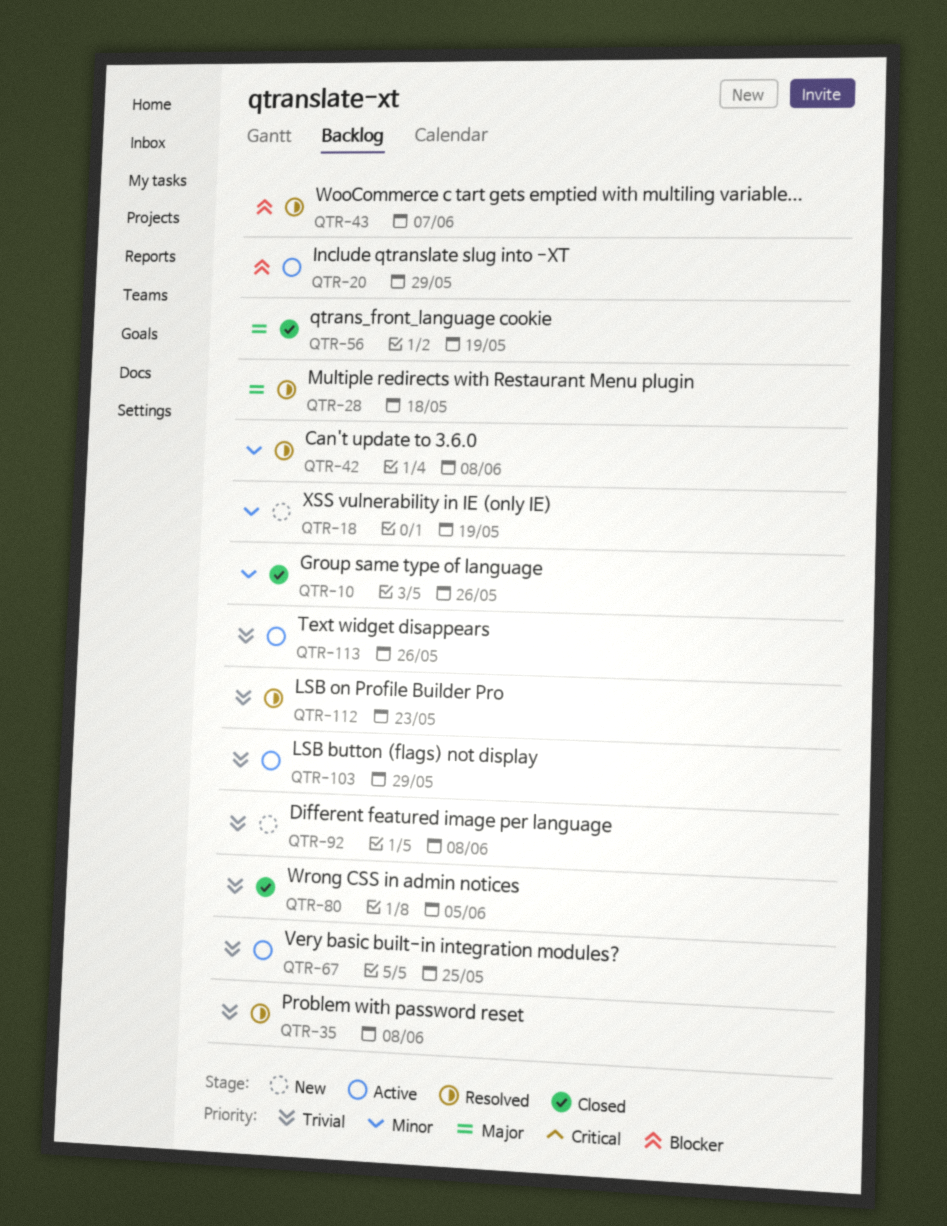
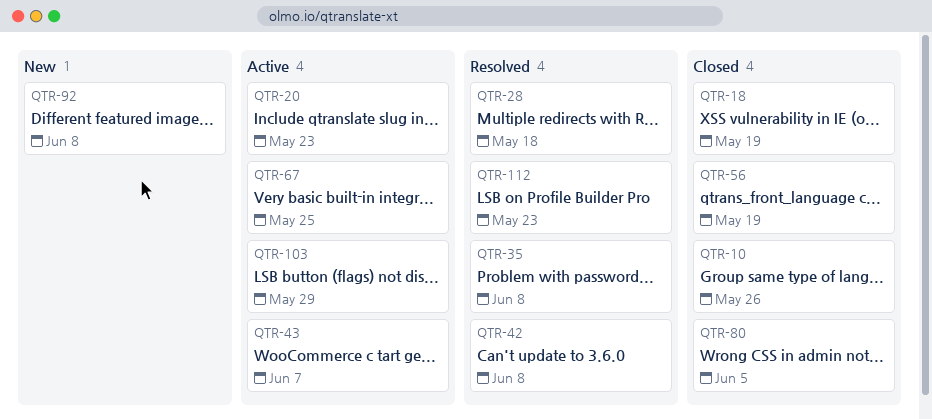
QTR-18, status: New -> Closed
QTR-20, due: May 29 -> May 23
QTR-43, status: Resolved -> Active
QTR-113: present -> none

